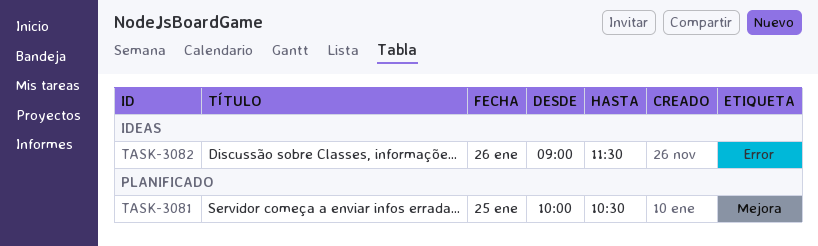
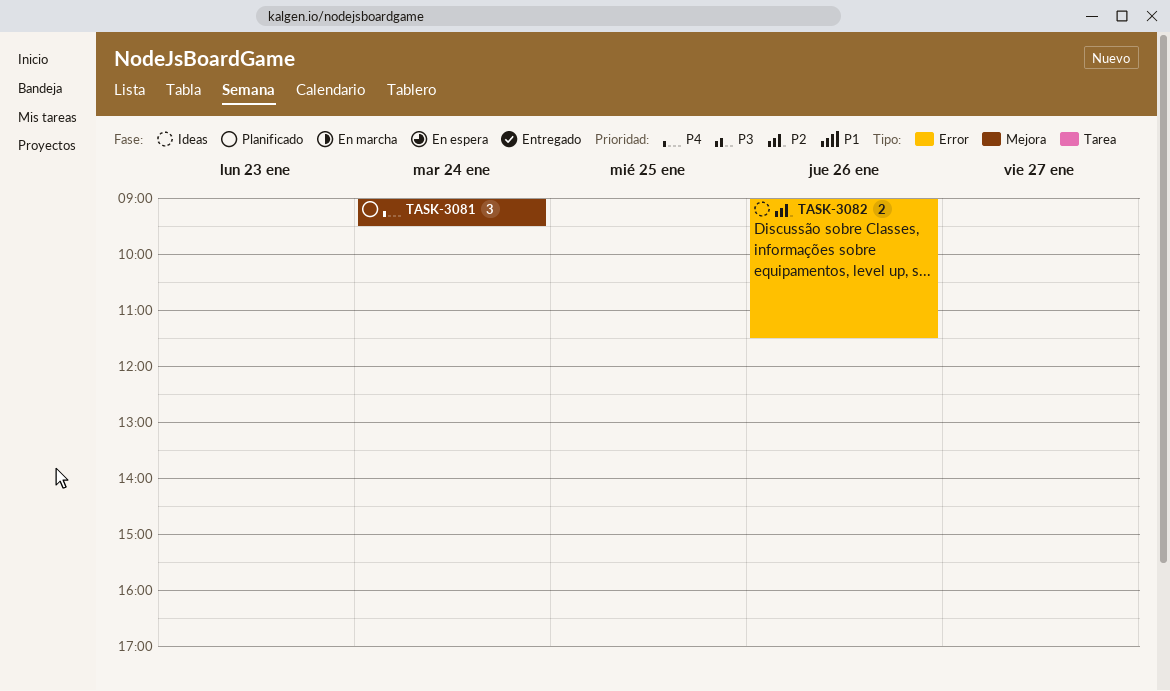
TASK-3081, day: Jan 25 -> Jan 24
TASK-3081, begins: 10:00 -> 09:00
TASK-3081, ends: 10:30 -> 09:30

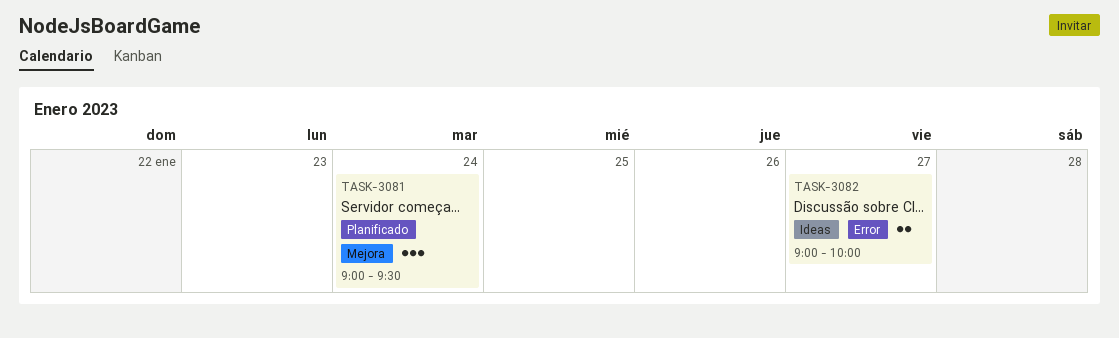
TASK-3082, day: Jan 26 -> Jan 27
TASK-3082, ends: 11:30 -> 10:00

